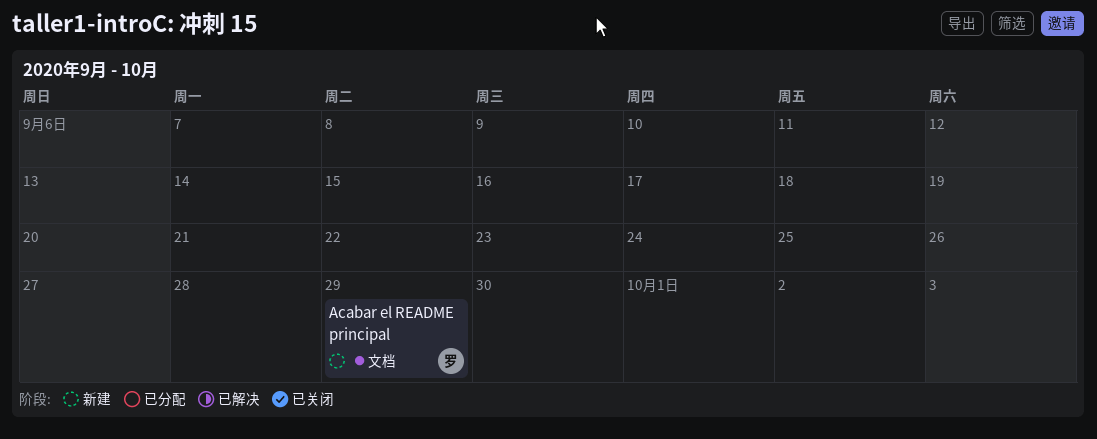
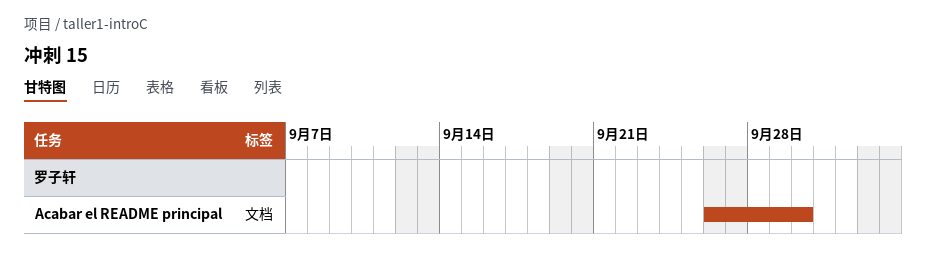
Acabar el README principal, due: Sep 29 -> Sep 30

